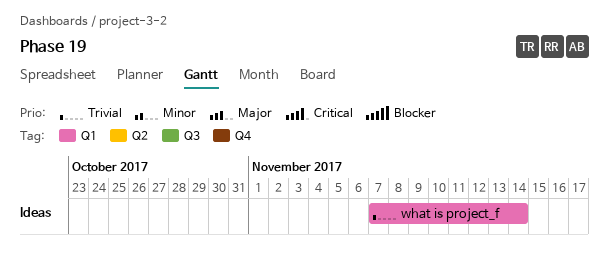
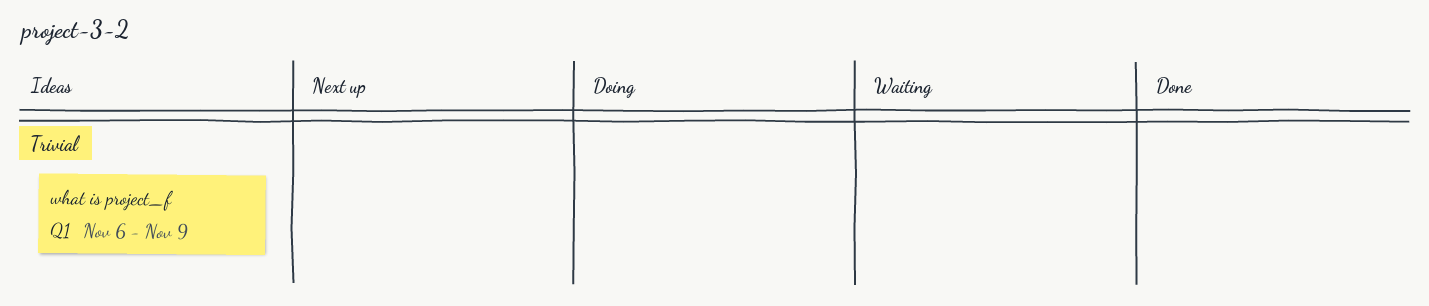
what is project_f, start: Nov 7 -> Nov 6
what is project_f, due: Nov 14 -> Nov 9

